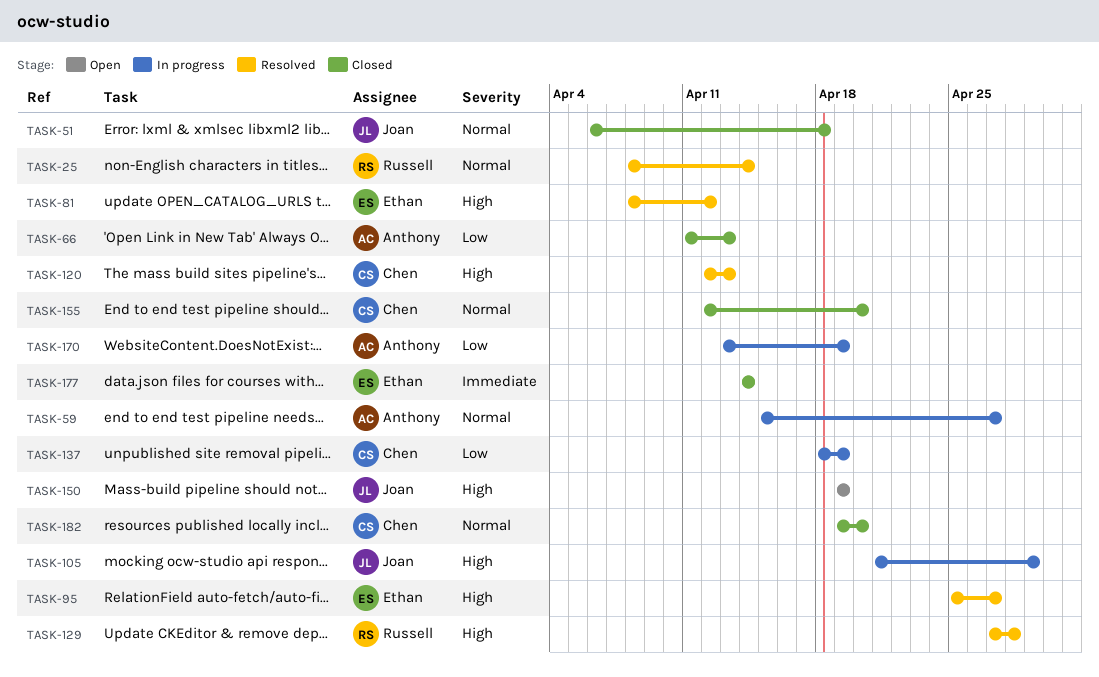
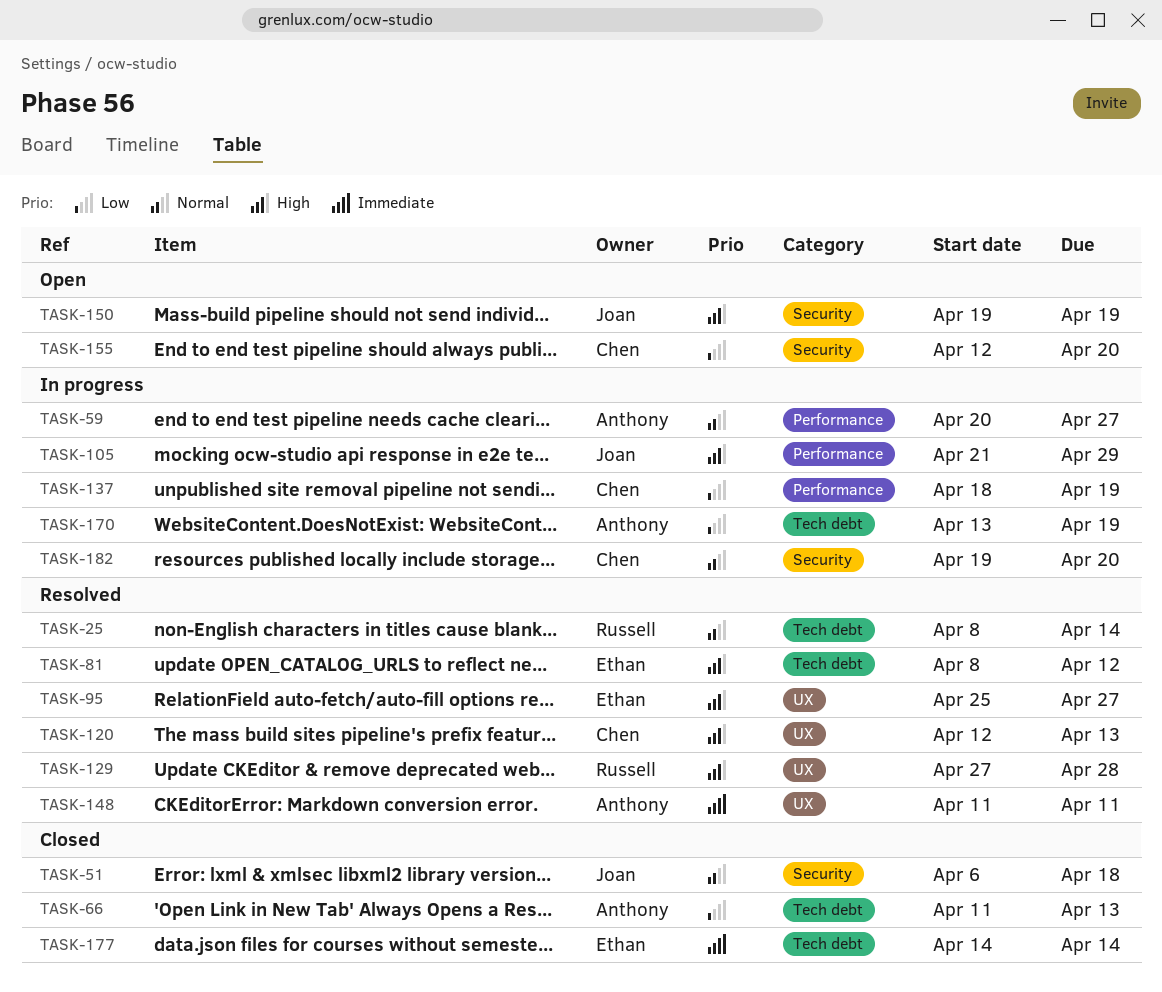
TASK-59, start: Apr 15 -> Apr 20
TASK-148: none -> present
TASK-155, status: Closed -> Open
TASK-155, priority: Normal -> Low
TASK-182, status: Closed -> In progress

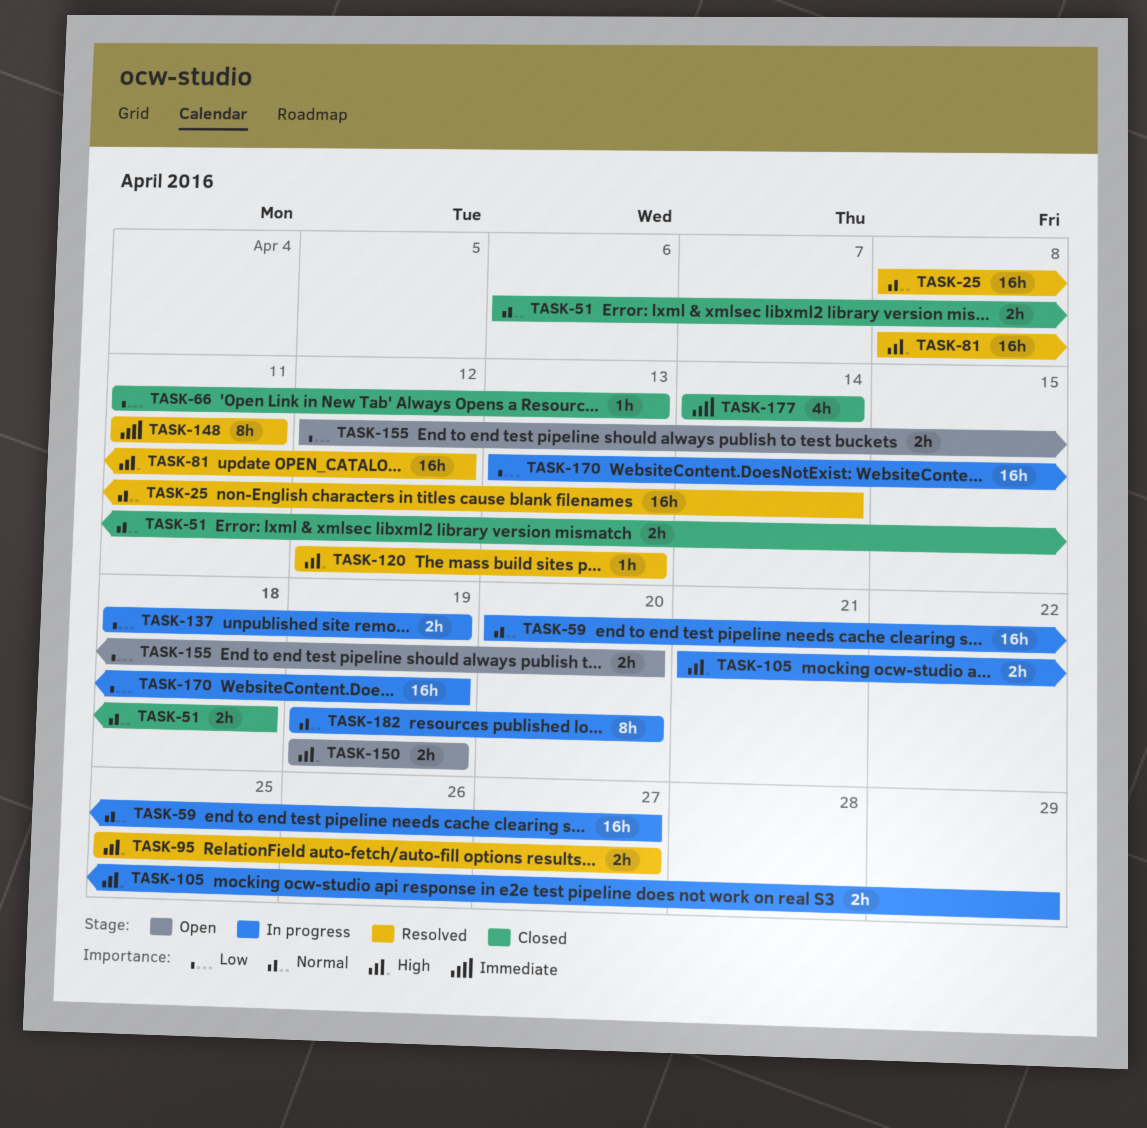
TASK-129: present -> none

